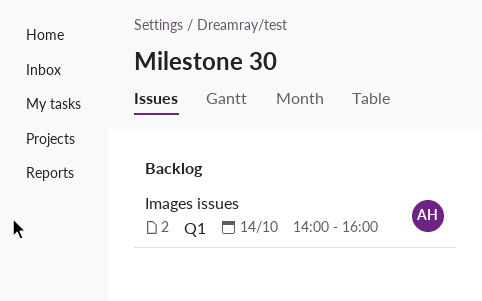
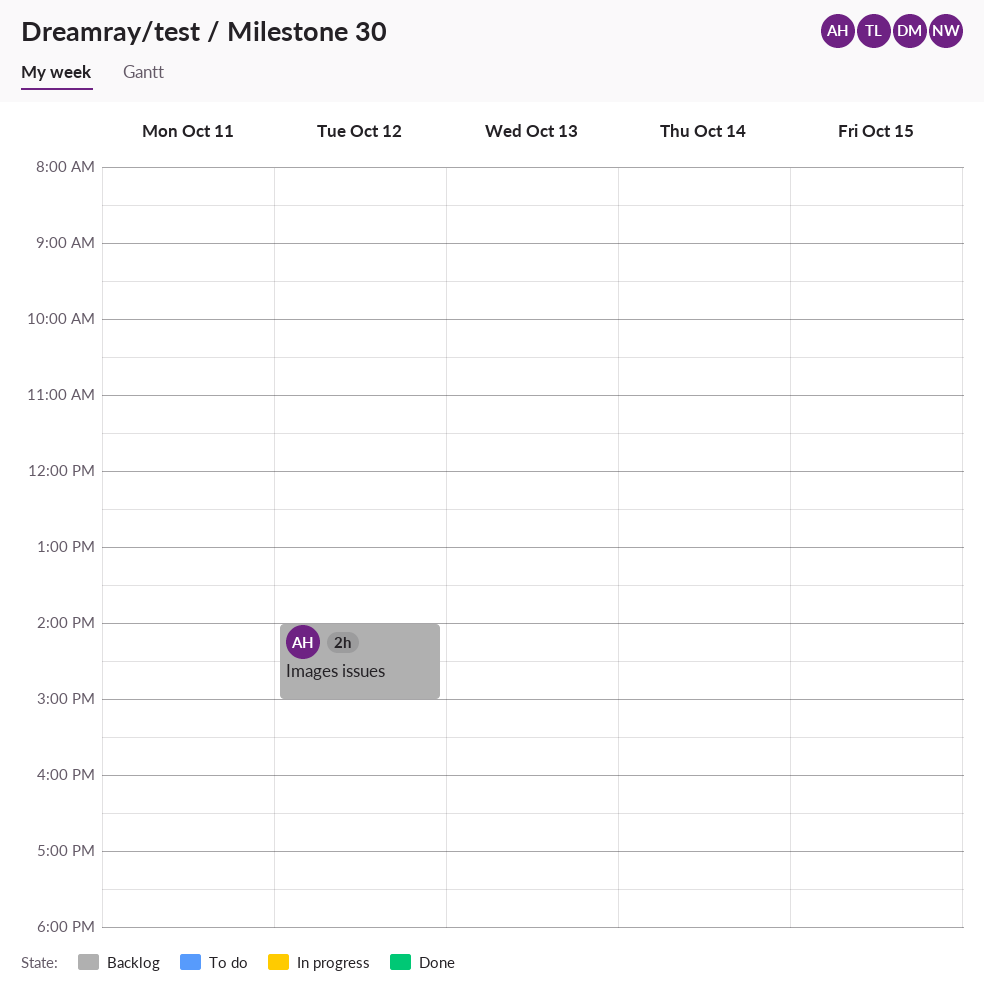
Images issues, day: Oct 14 -> Oct 12
Images issues, ends: 16:00 -> 15:00

